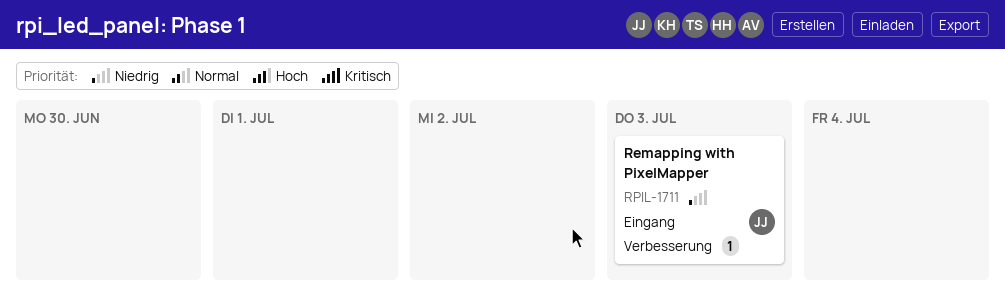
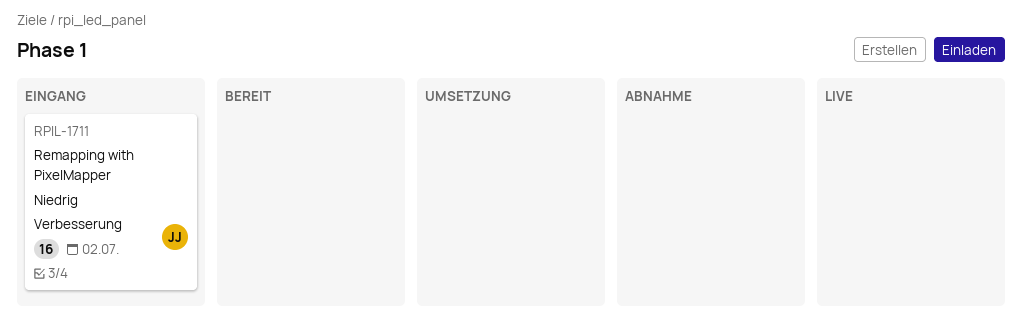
RPIL-1711, estimate: 1 -> 16
RPIL-1711, due: Jul 3 -> Jul 2

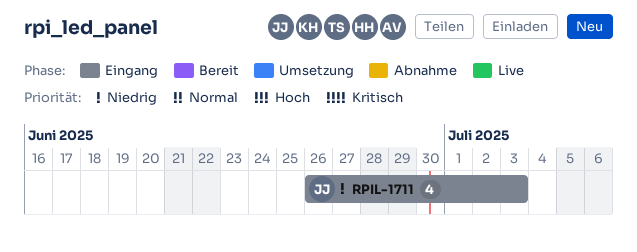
RPIL-1711, estimate: 16 -> 4
RPIL-1711, due: Jul 2 -> Jul 3

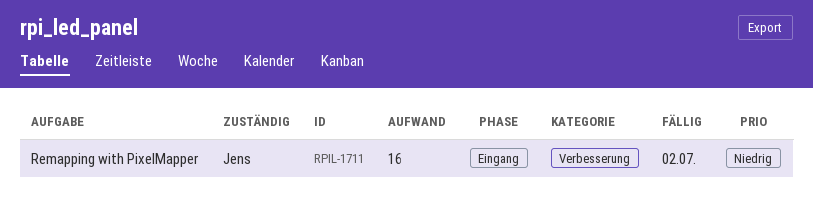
RPIL-1711, estimate: 4 -> 16
RPIL-1711, due: Jul 3 -> Jul 2

